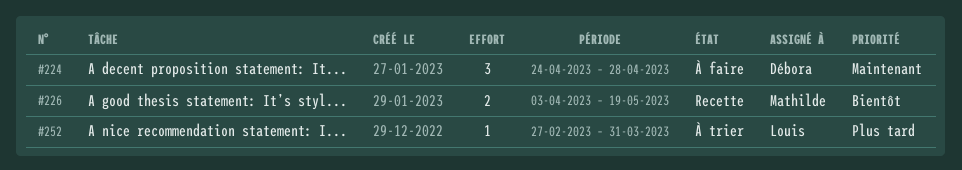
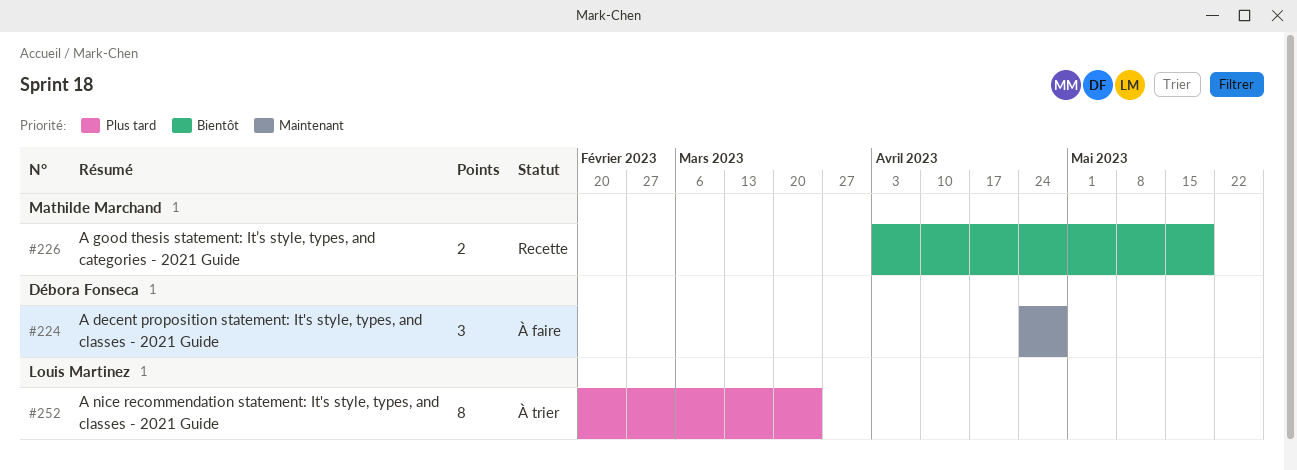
#252, estimate: 1 -> 8
#252, start: Feb 27 -> Feb 20
#252, due: Mar 31 -> Mar 24

